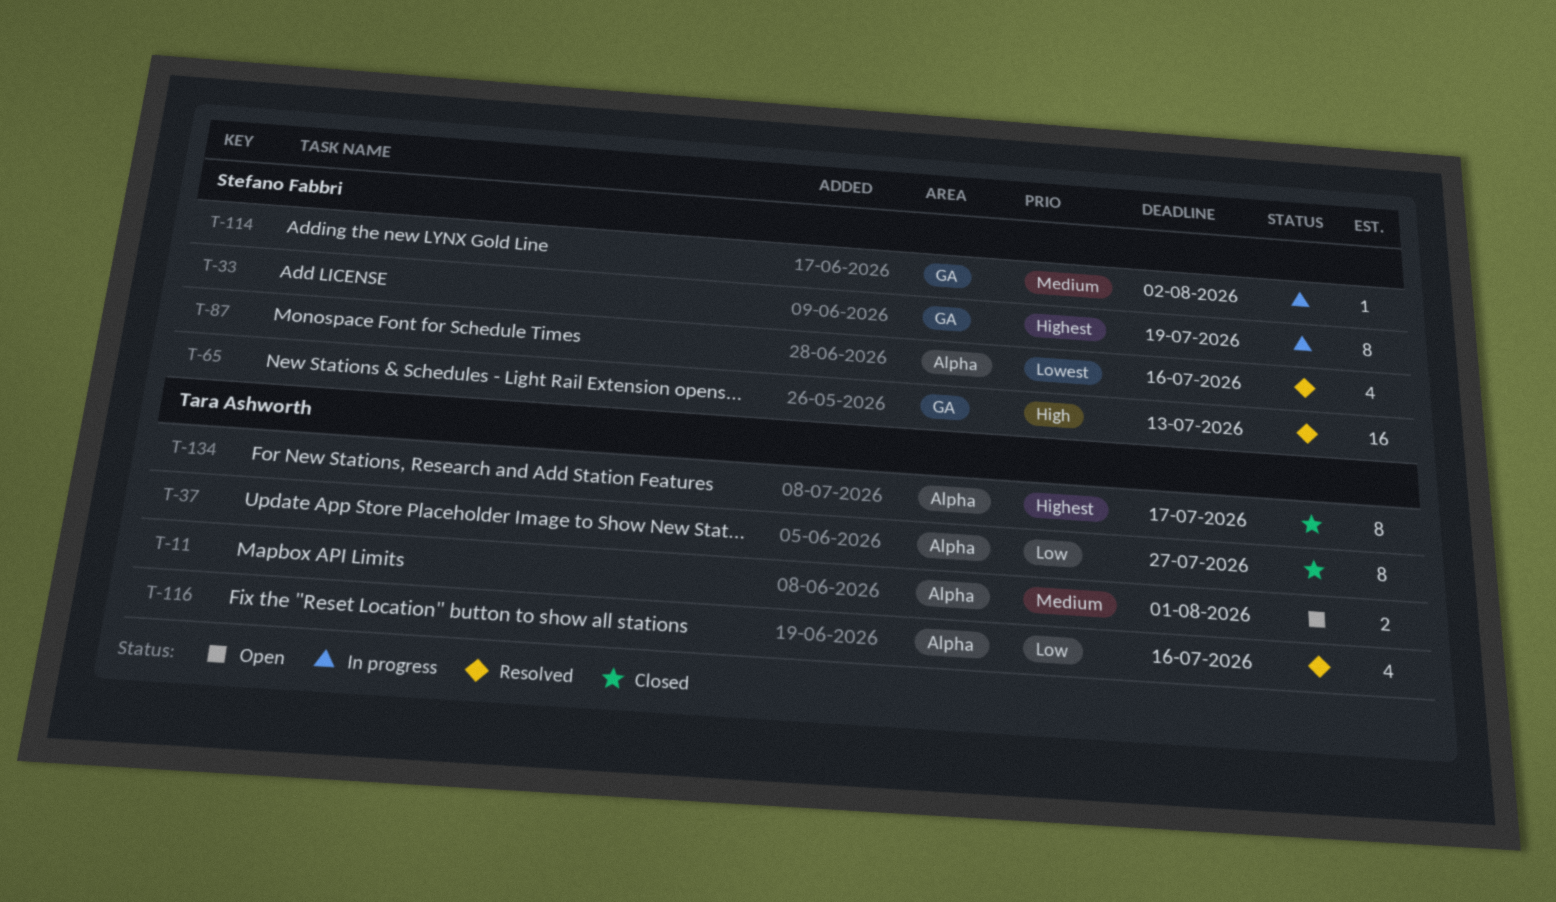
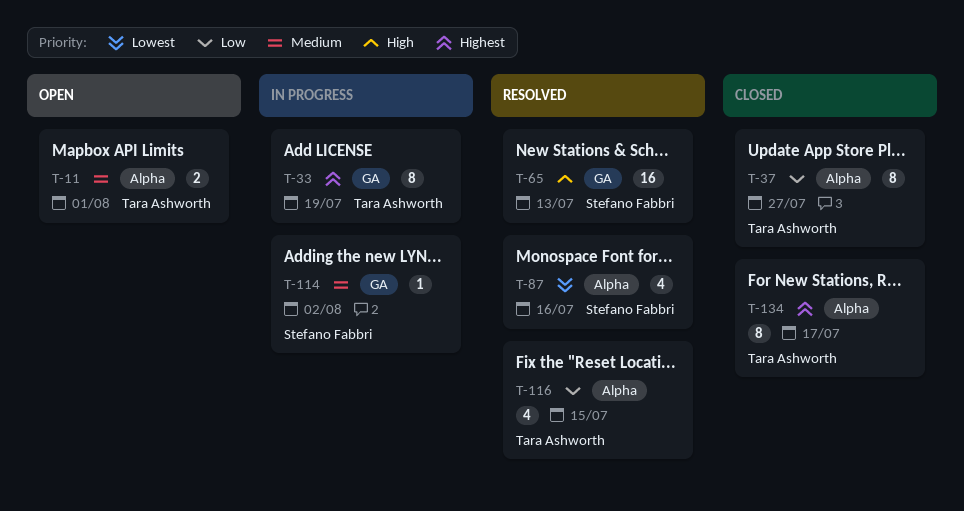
T-33, owner: Stefano Fabbri -> Tara Ashworth
T-116, due: Jul 16 -> Jul 15

